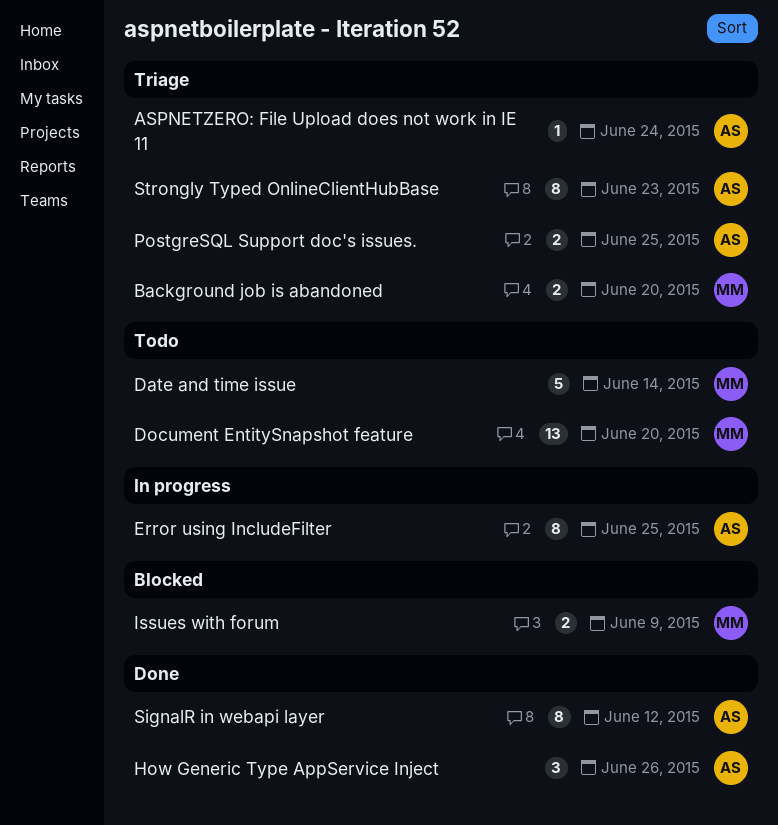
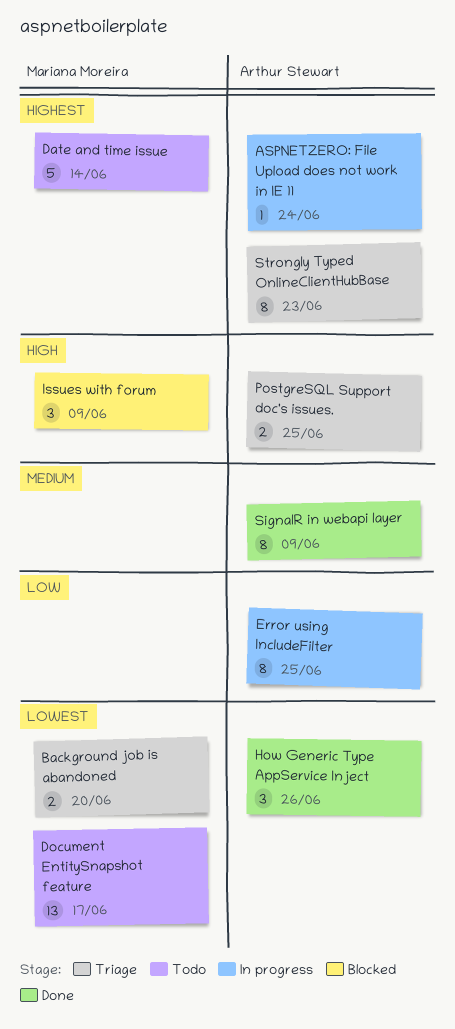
ASPNETZERO: File Upload does not work in IE 11, status: Triage -> In progress
Document EntitySnapshot feature, due: Jun 20 -> Jun 17
Issues with forum, estimate: 2 -> 3
SignalR in webapi layer, due: Jun 12 -> Jun 9

